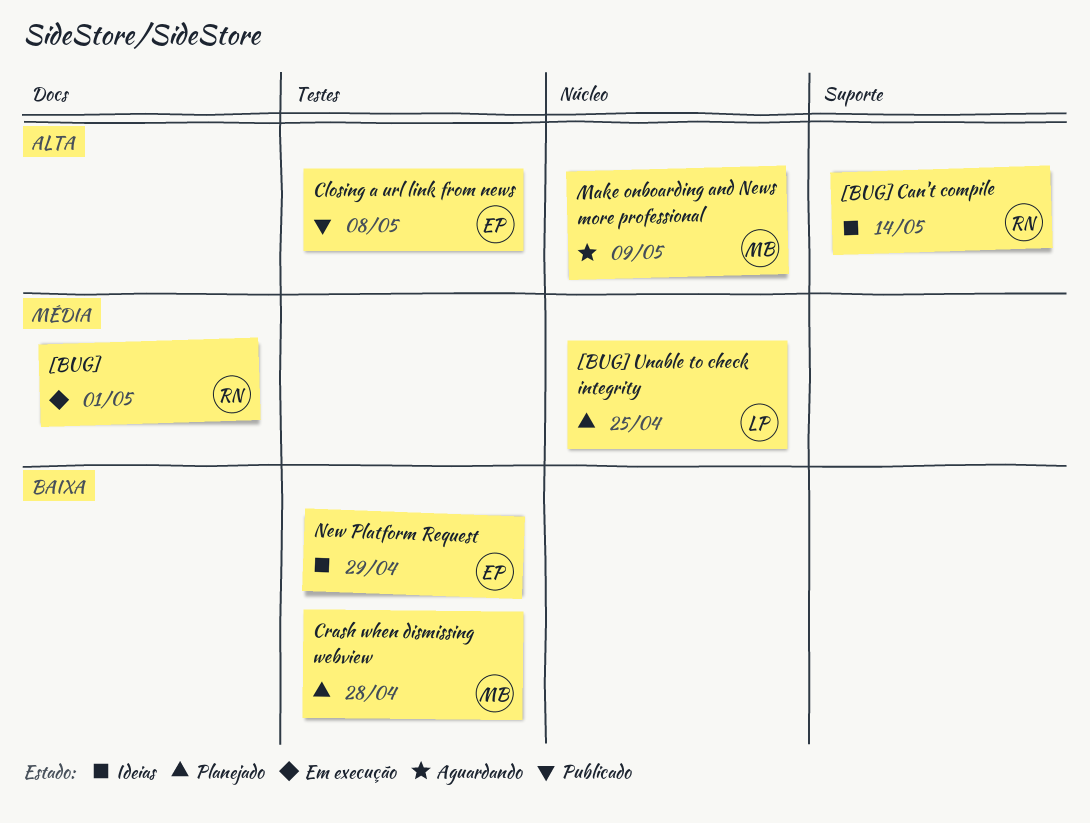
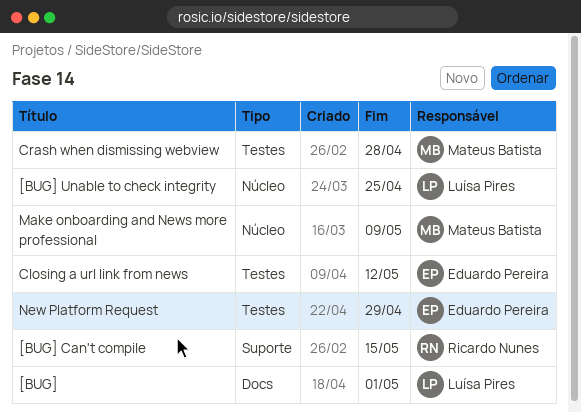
[BUG], owner: Ricardo Nunes -> Luísa Pires
[BUG] Can't compile, due: May 14 -> May 15
Closing a url link from news, due: May 8 -> May 12

